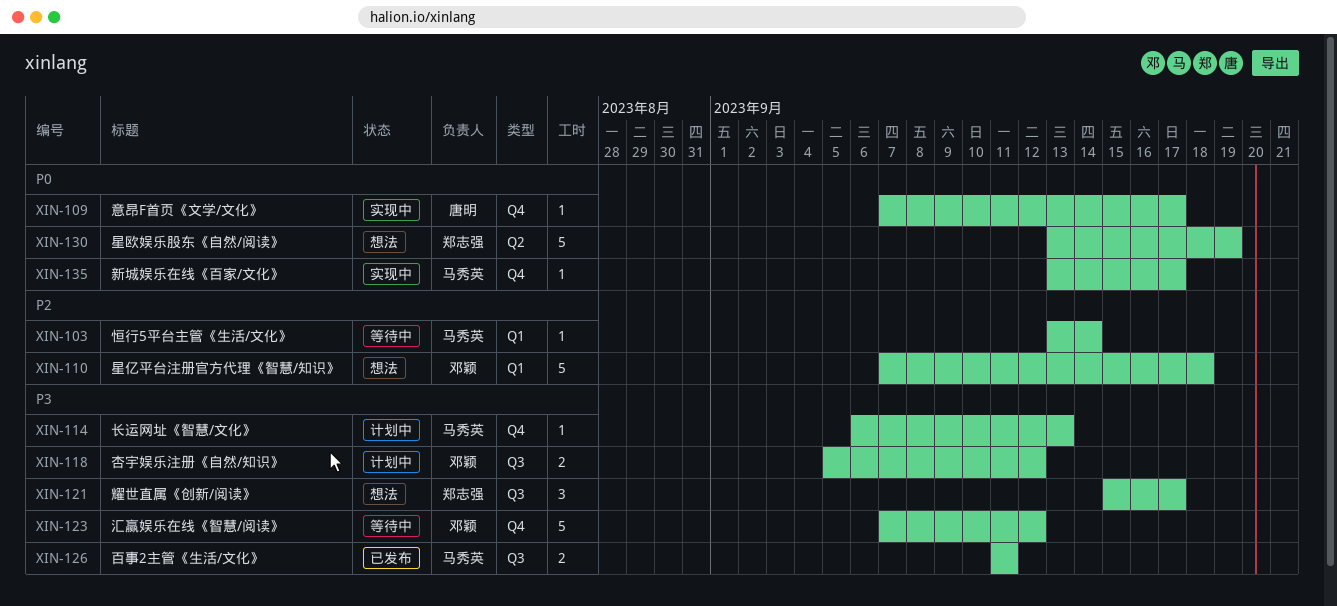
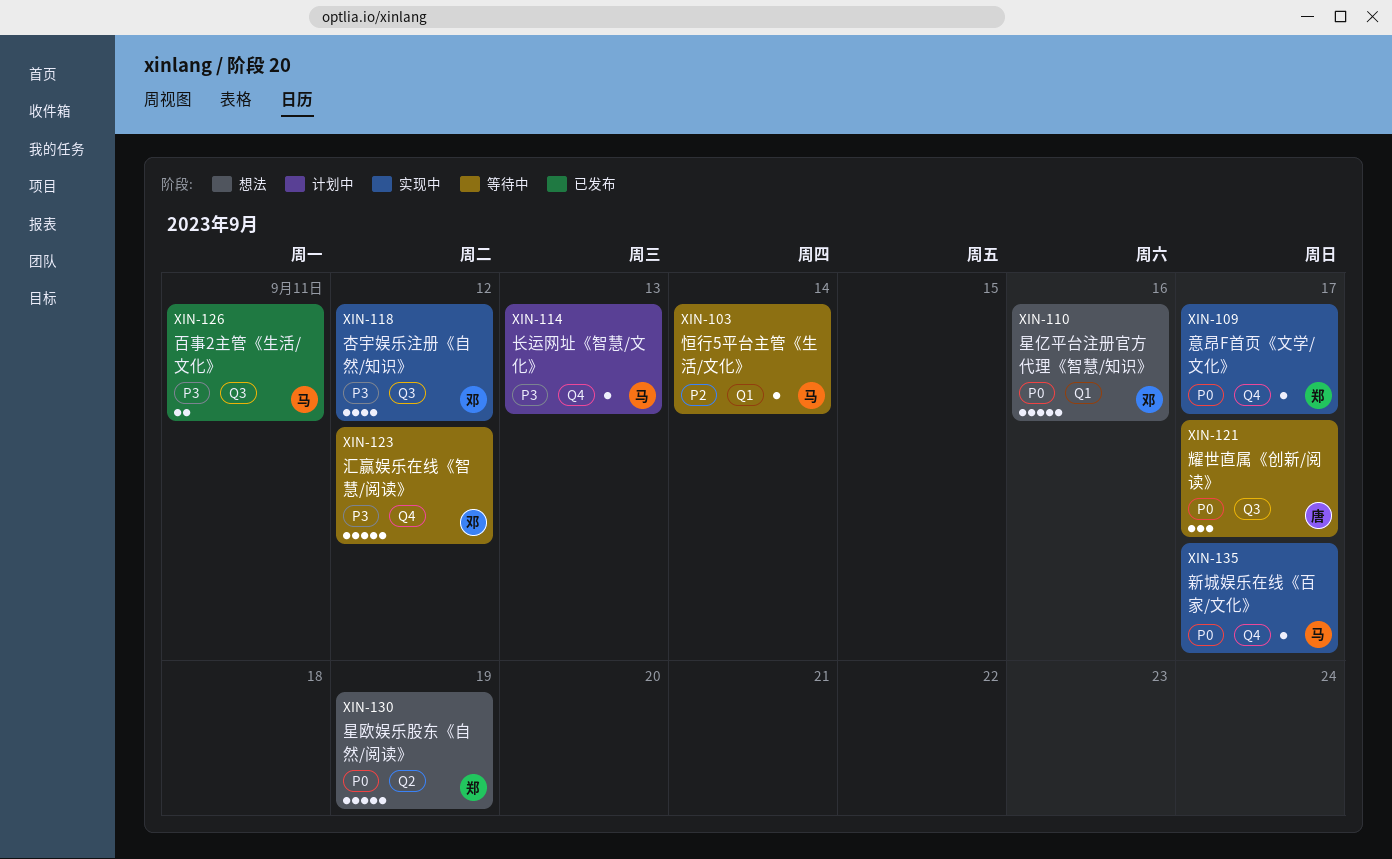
XIN-109, owner: 唐明 -> 郑志强
XIN-110, priority: P2 -> P0
XIN-110, due: Sep 18 -> Sep 16
XIN-118, status: 计划中 -> 实现中
XIN-118, estimate: 2 -> 4
XIN-121, status: 想法 -> 等待中
XIN-121, owner: 郑志强 -> 唐明
XIN-121, priority: P3 -> P0

